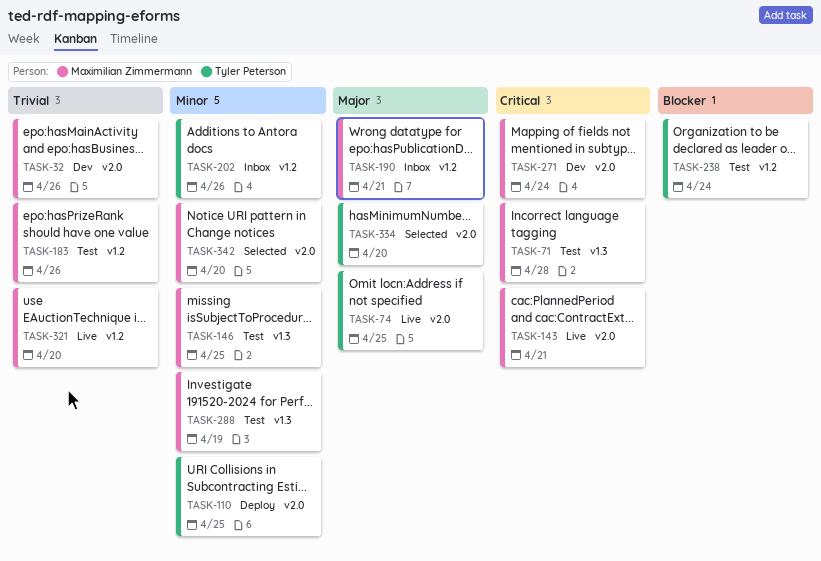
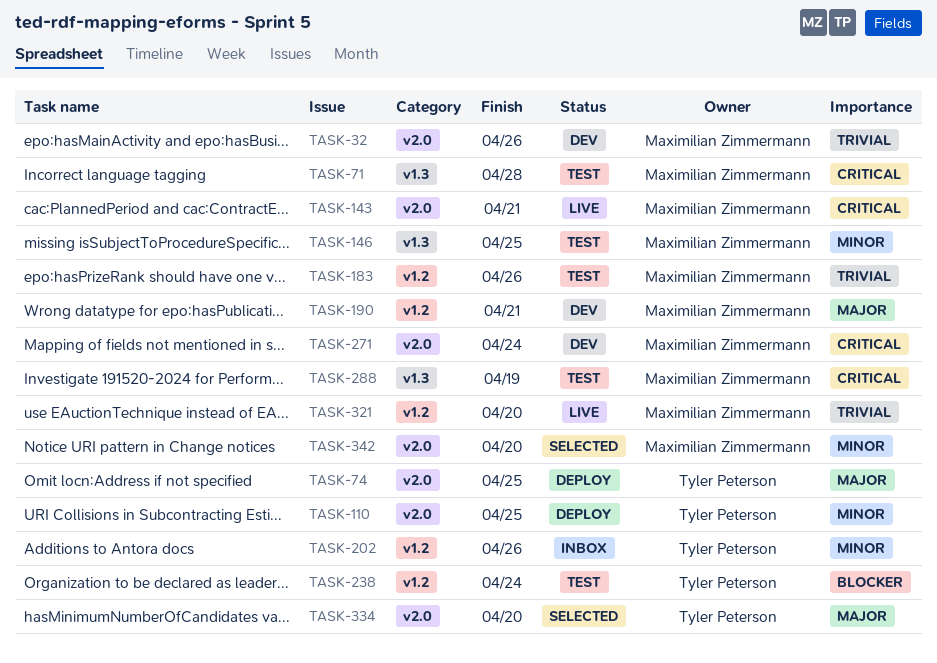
TASK-74, status: Live -> Deploy
TASK-190, status: Inbox -> Dev
TASK-288, priority: Minor -> Critical

